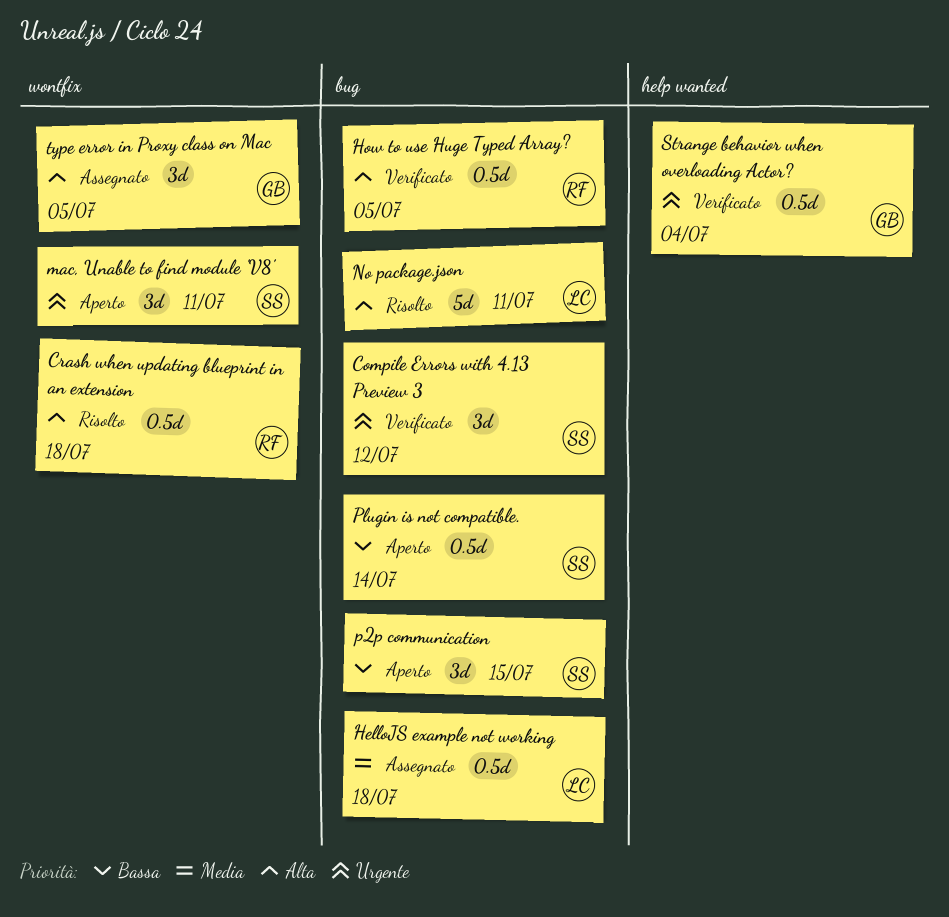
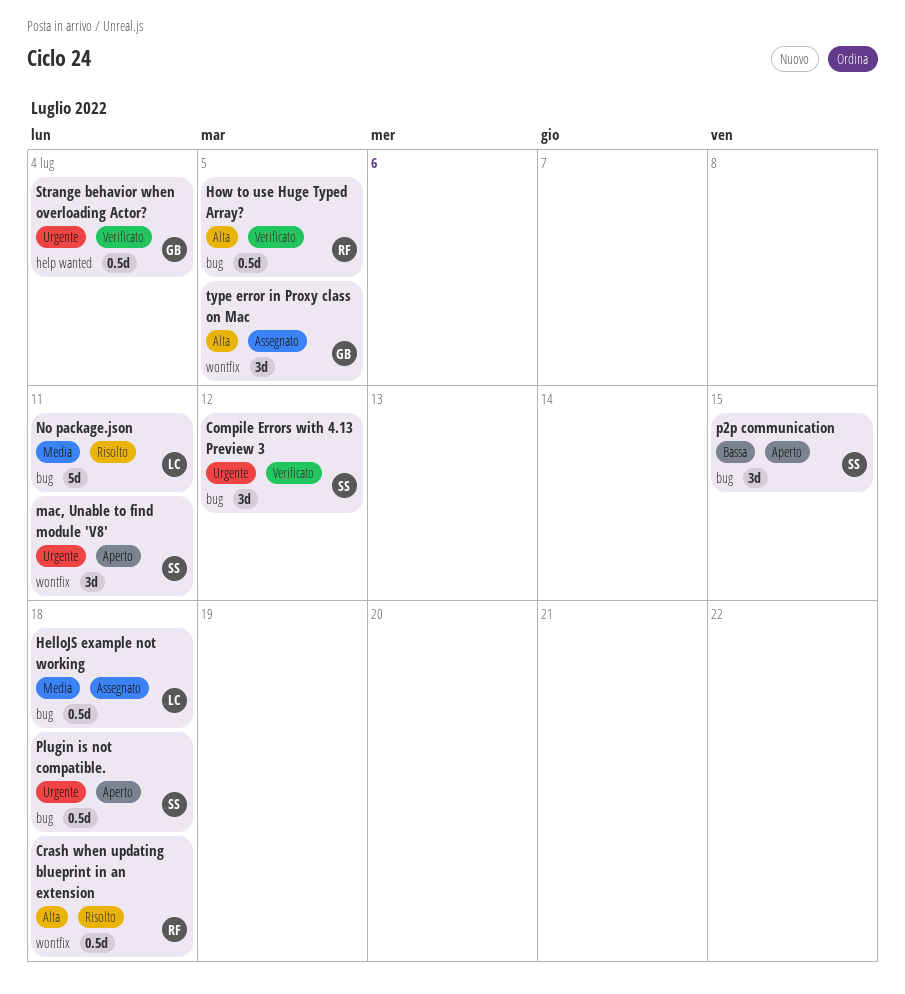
No package.json, priority: Alta -> Media
Plugin is not compatible., priority: Bassa -> Urgente
Plugin is not compatible., due: Jul 14 -> Jul 18

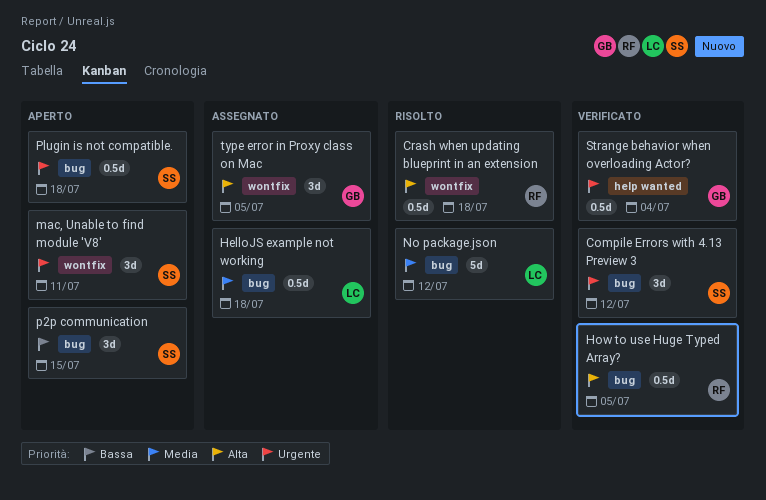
No package.json, due: Jul 11 -> Jul 12

